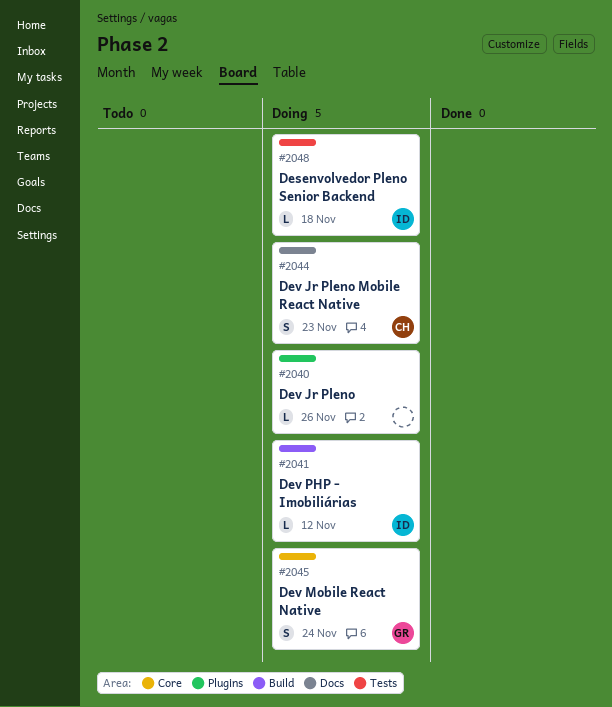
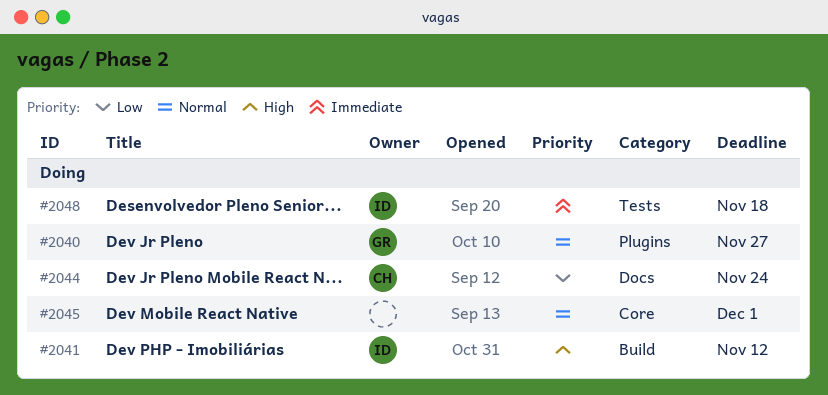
#2040, owner: none -> GR
#2040, due: Nov 26 -> Nov 27
#2044, due: Nov 23 -> Nov 24
#2045, owner: GR -> none
#2045, due: Nov 24 -> Dec 1

